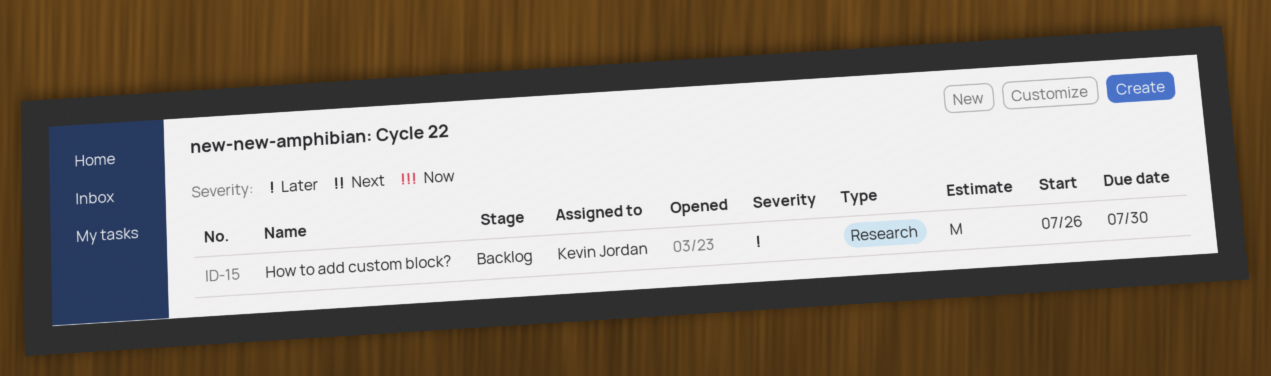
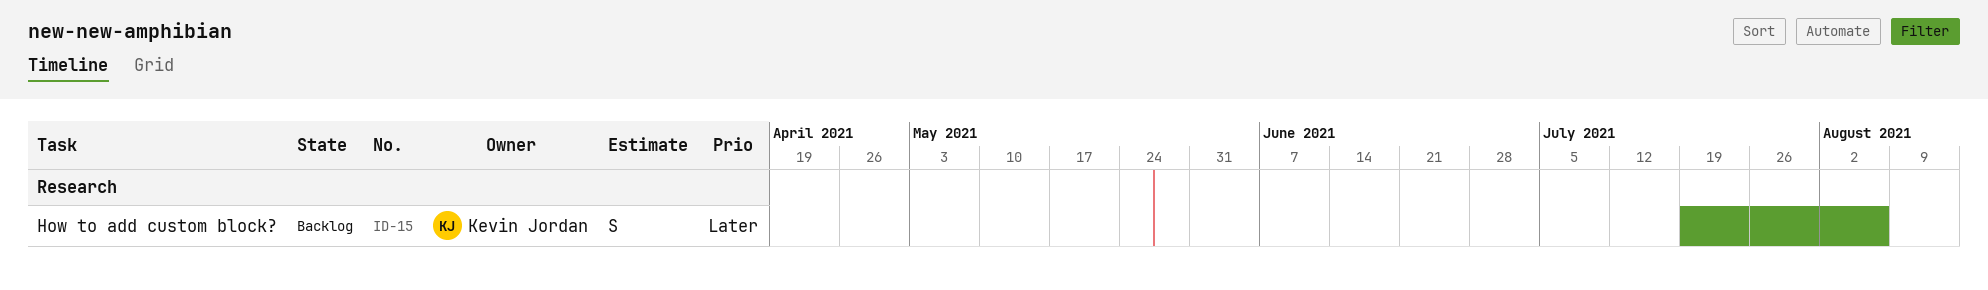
ID-15, estimate: M -> S
ID-15, start: Jul 26 -> Jul 19
ID-15, due: Jul 30 -> Aug 6

